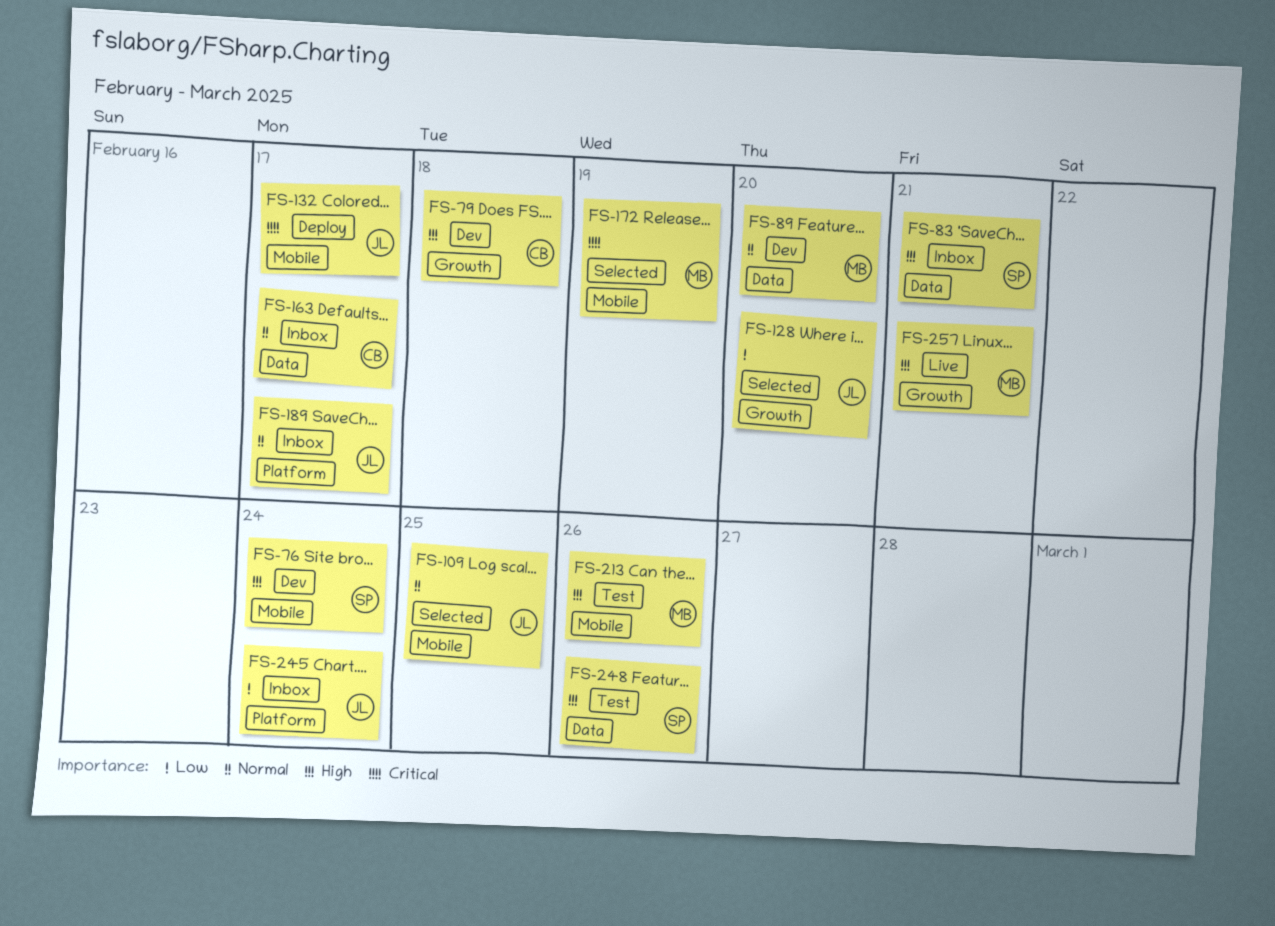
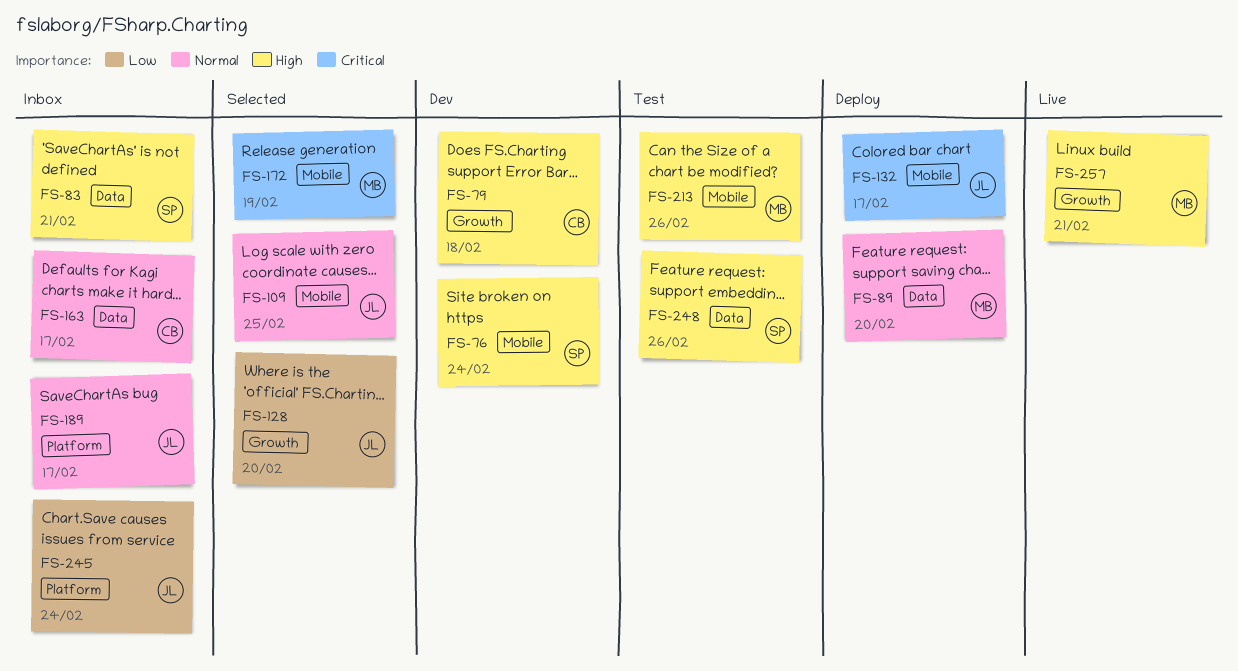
FS-89, status: Dev -> Deploy

